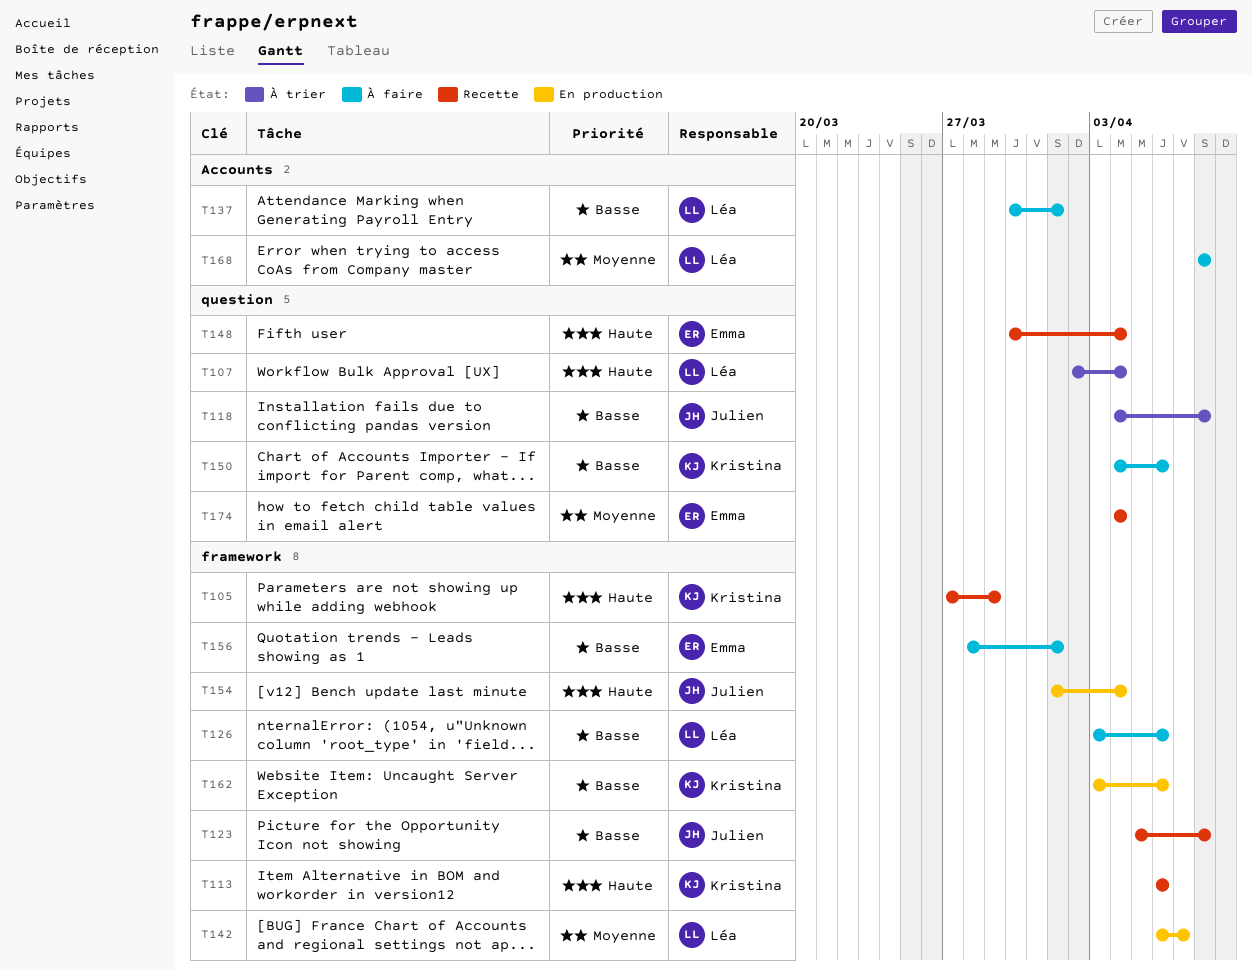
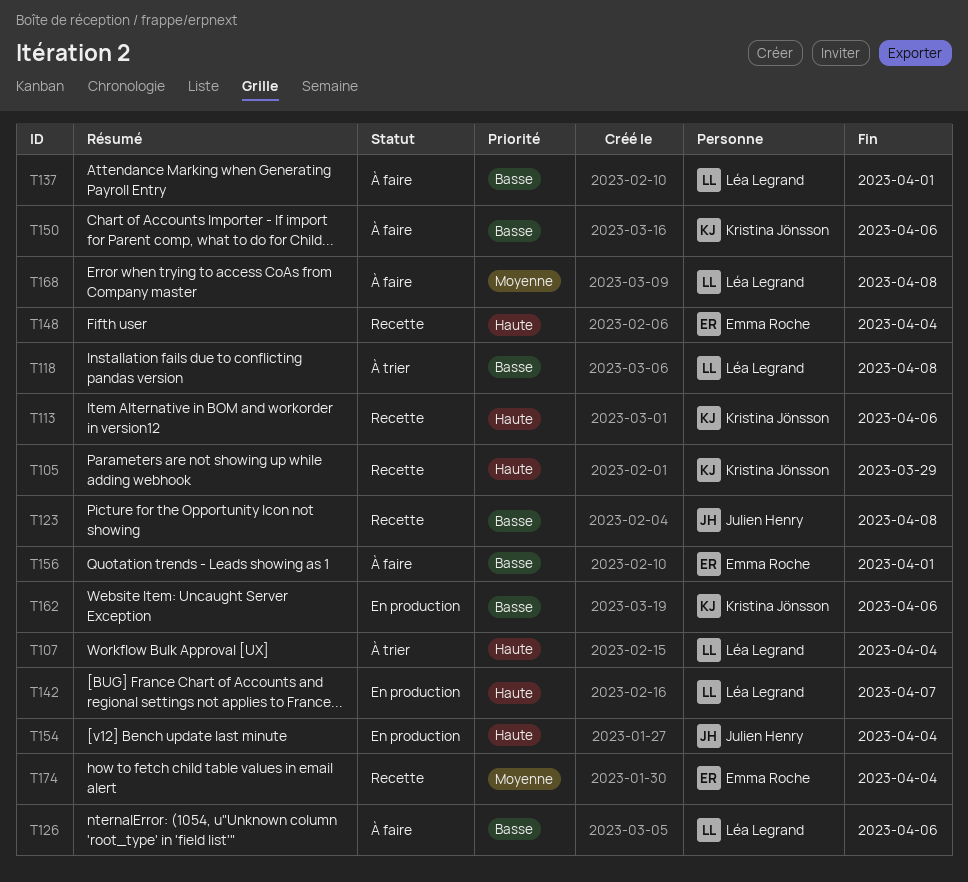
T118, owner: Julien Henry -> Léa Legrand
T142, priority: Moyenne -> Haute

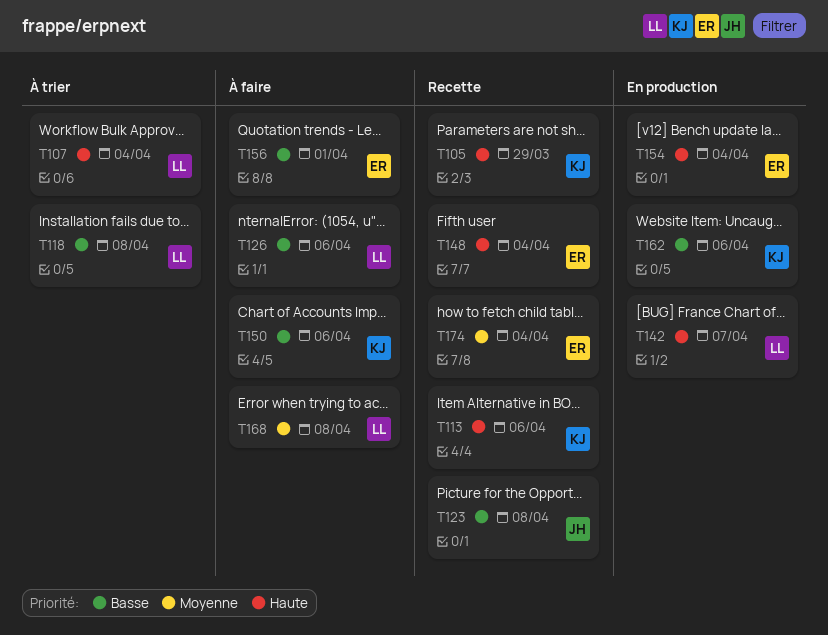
T137: present -> none
T154, owner: Julien Henry -> Emma Roche

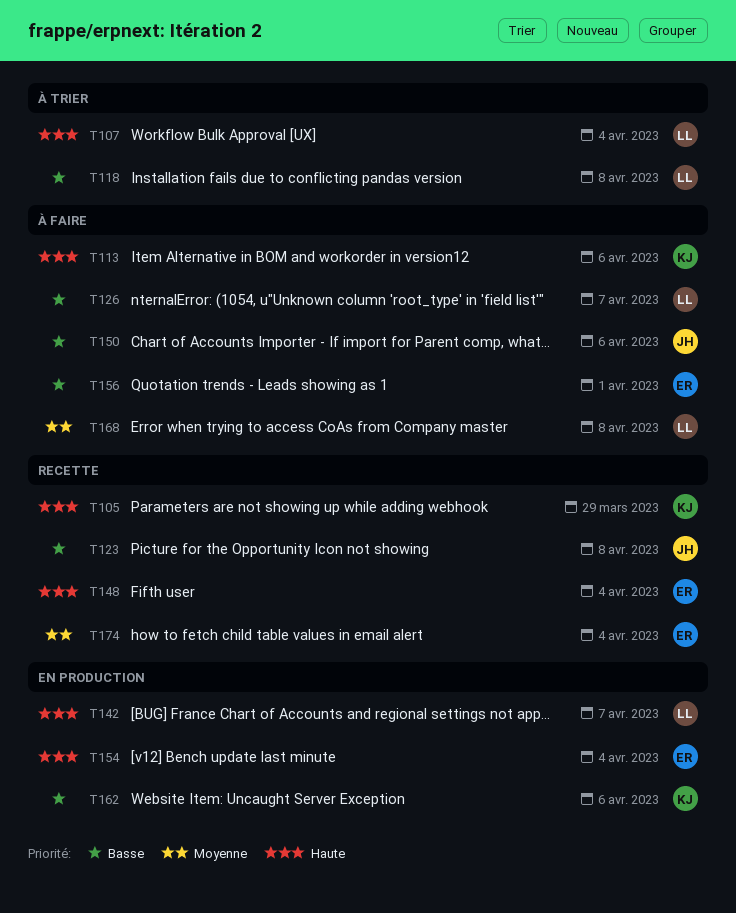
T113, status: Recette -> À faire
T126, due: Apr 6 -> Apr 7
T150, owner: KJ -> JH

